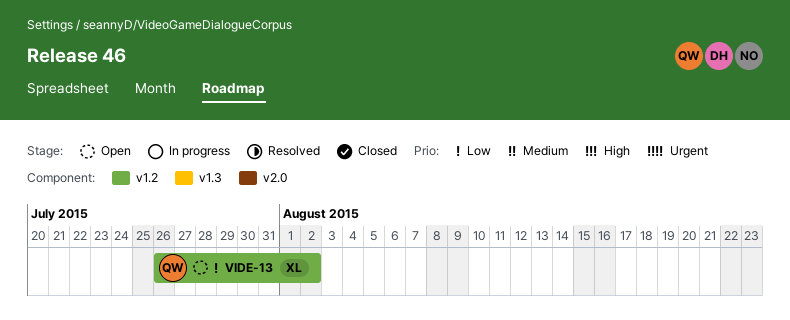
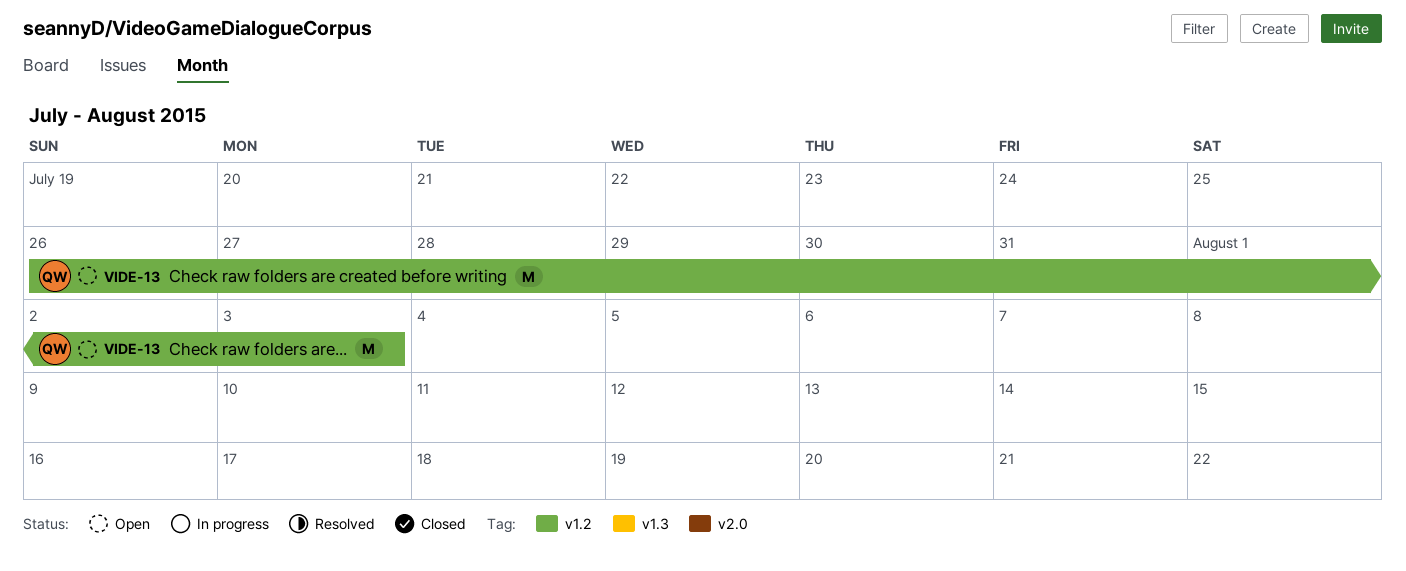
VIDE-13, estimate: XL -> M
VIDE-13, due: Aug 2 -> Aug 3

